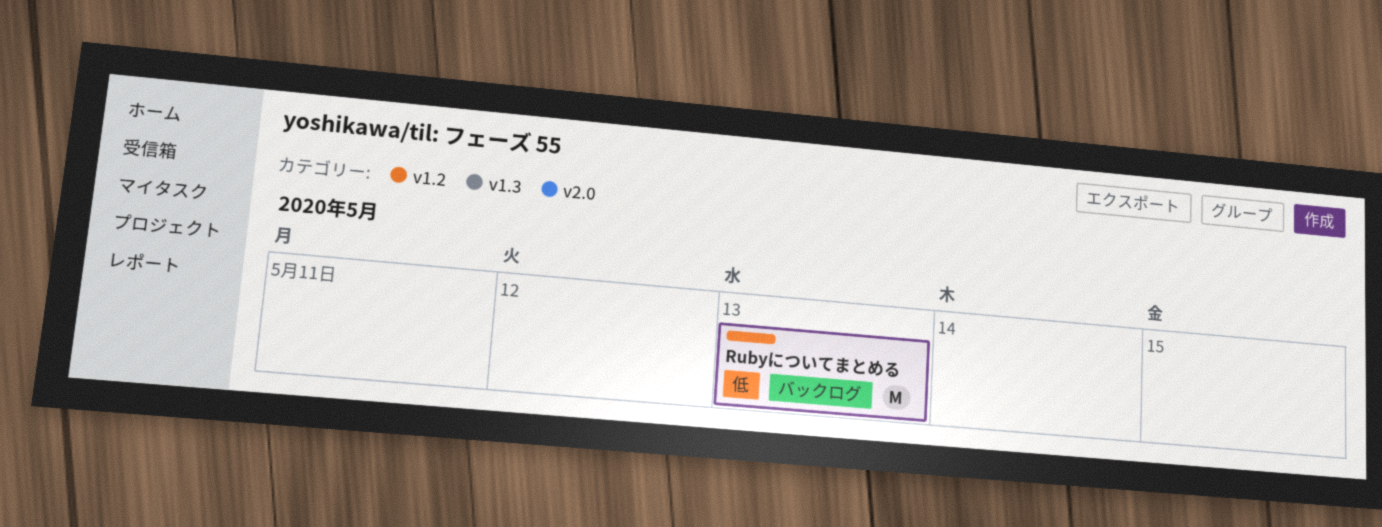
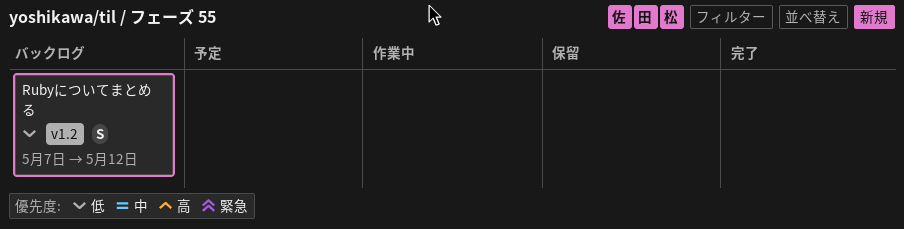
Rubyについてまとめる, estimate: M -> S
Rubyについてまとめる, due: May 13 -> May 12

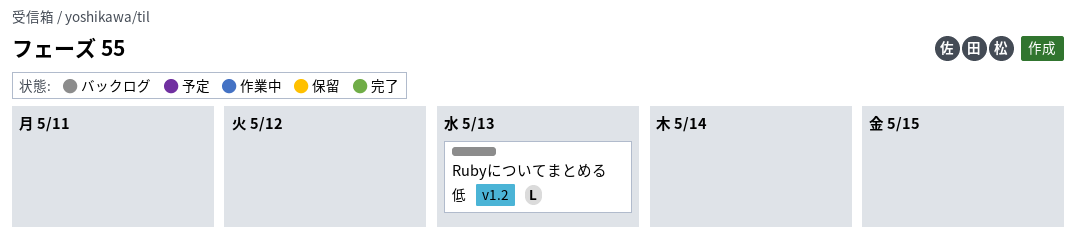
Rubyについてまとめる, estimate: S -> L
Rubyについてまとめる, due: May 12 -> May 13

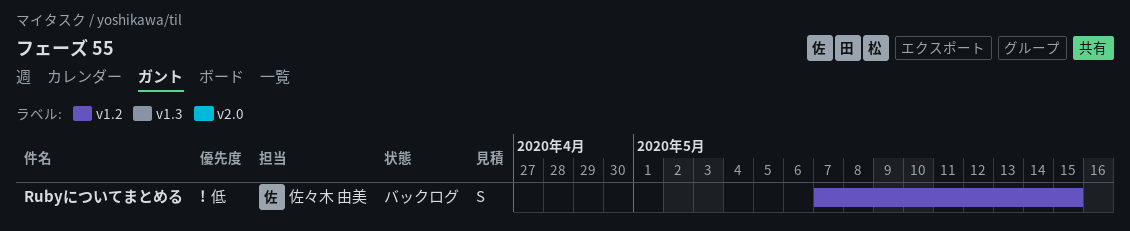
Rubyについてまとめる, estimate: L -> S
Rubyについてまとめる, due: May 13 -> May 15

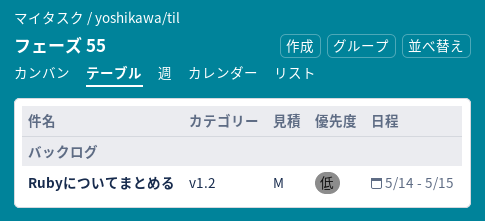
Rubyについてまとめる, estimate: S -> M
Rubyについてまとめる, start: May 7 -> May 14

